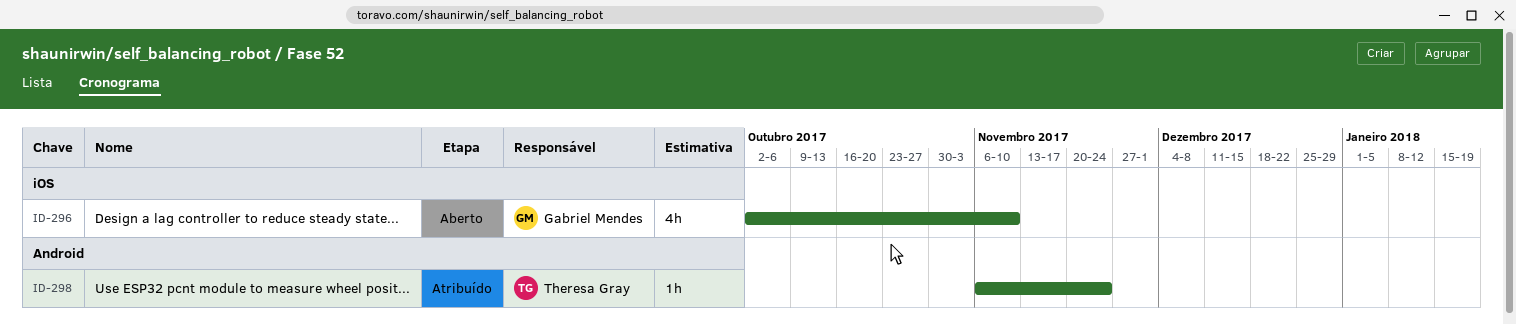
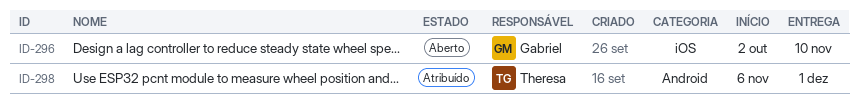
ID-298, due: Nov 24 -> Dec 1

